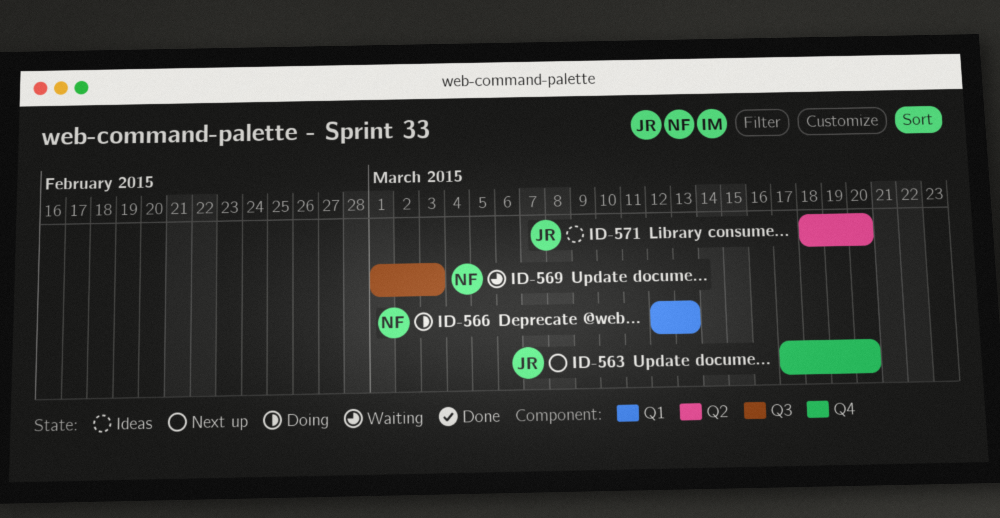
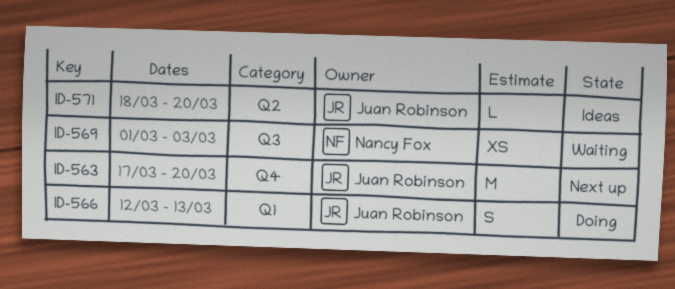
ID-566, owner: Nancy Fox -> Juan Robinson

